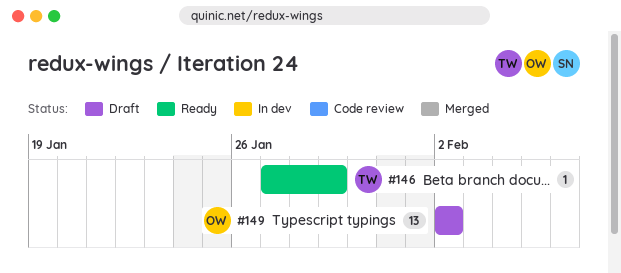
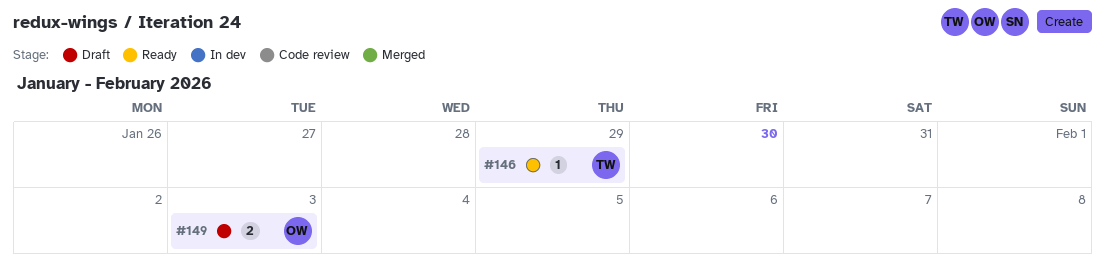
#149, estimate: 13 -> 2
#149, due: Feb 2 -> Feb 3

